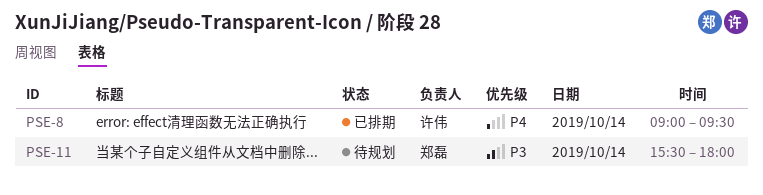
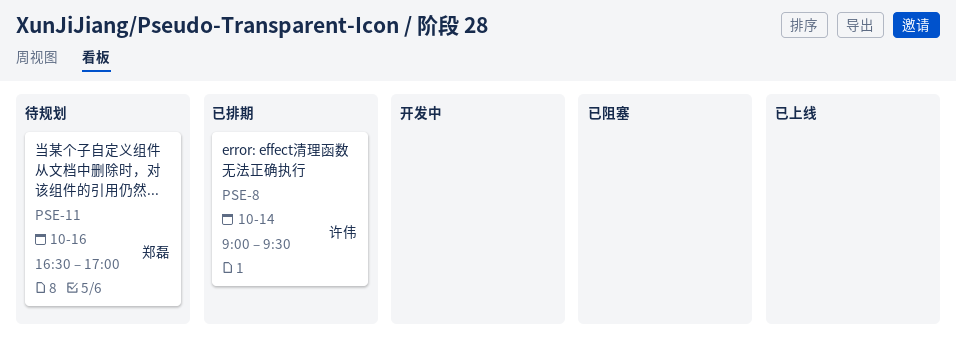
PSE-11, day: Oct 14 -> Oct 16
PSE-11, begins: 15:30 -> 16:30
PSE-11, ends: 18:00 -> 17:00

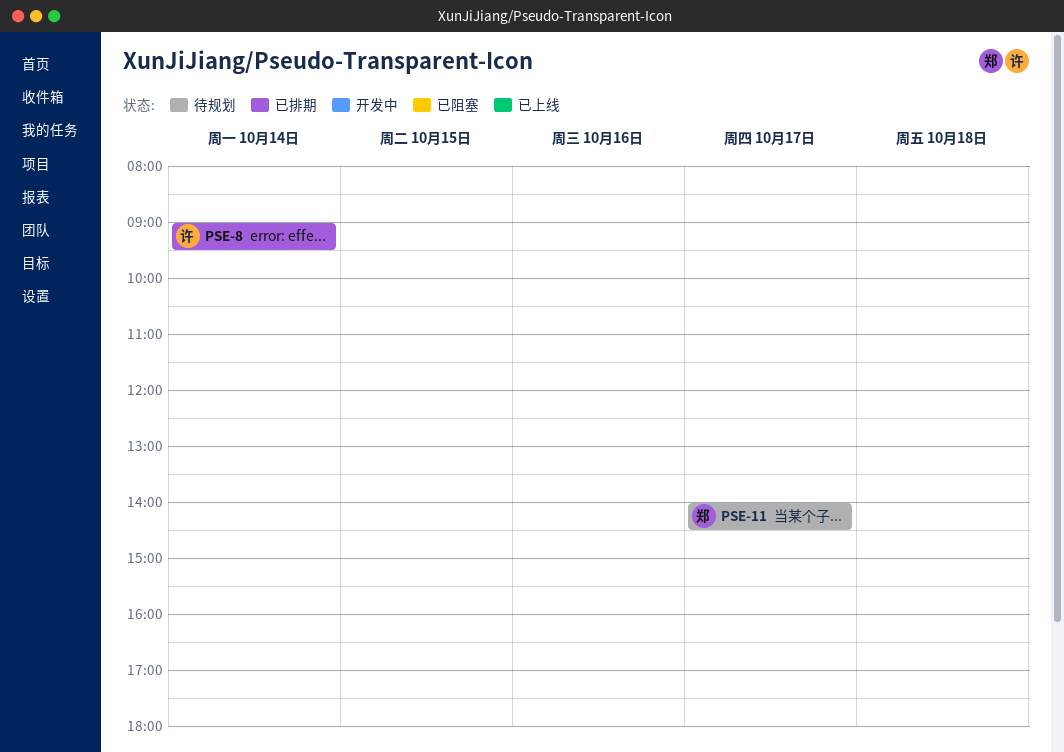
PSE-11, day: Oct 16 -> Oct 17
PSE-11, begins: 16:30 -> 14:00
PSE-11, ends: 17:00 -> 14:30

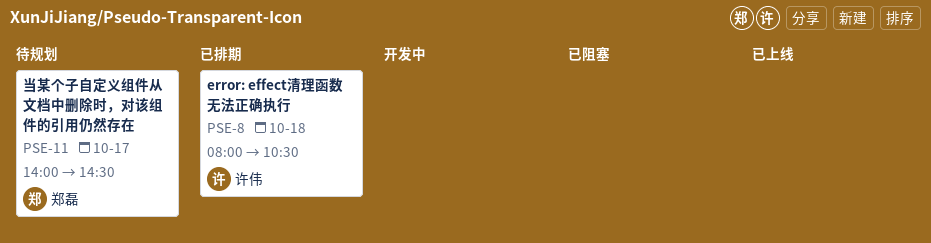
PSE-8, day: Oct 14 -> Oct 18
PSE-8, begins: 09:00 -> 08:00
PSE-8, ends: 09:30 -> 10:30

